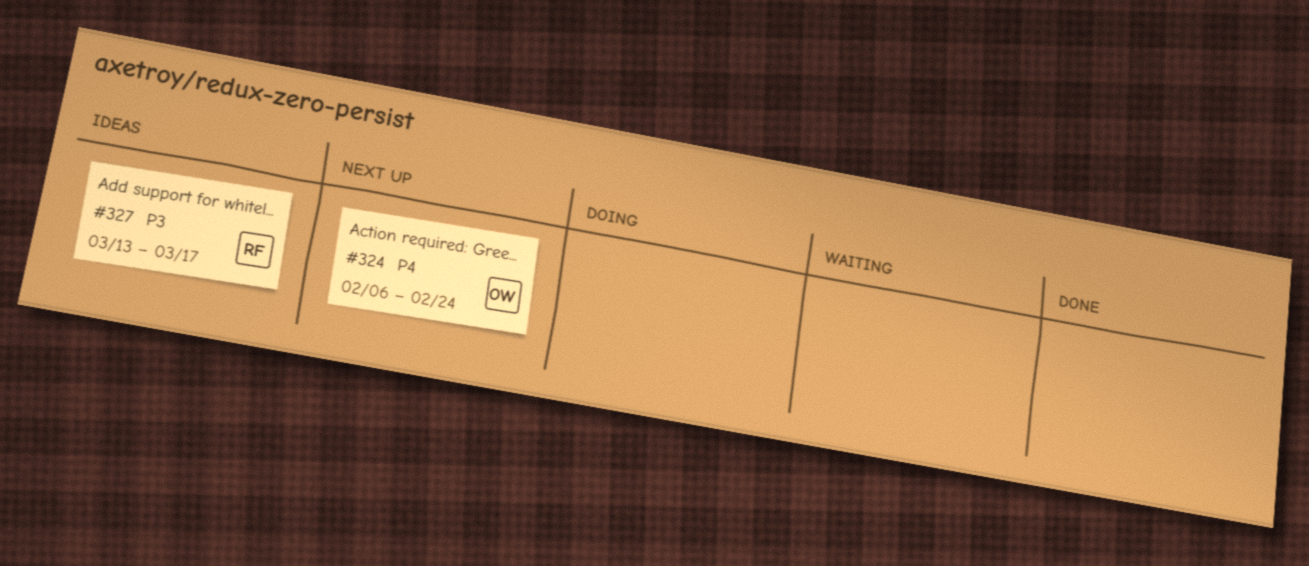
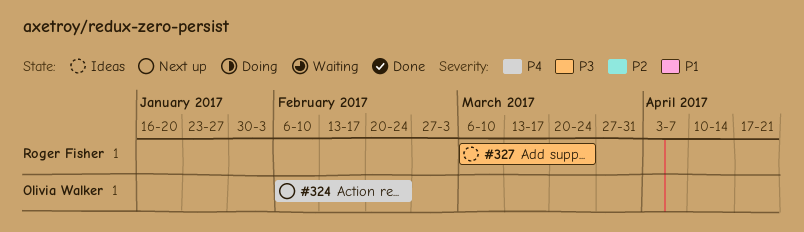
#327, start: Mar 13 -> Mar 6
#327, due: Mar 17 -> Mar 24

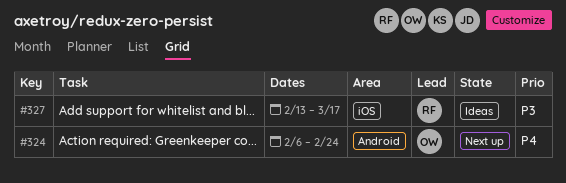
#327, start: Mar 6 -> Feb 13
#327, due: Mar 24 -> Mar 17

